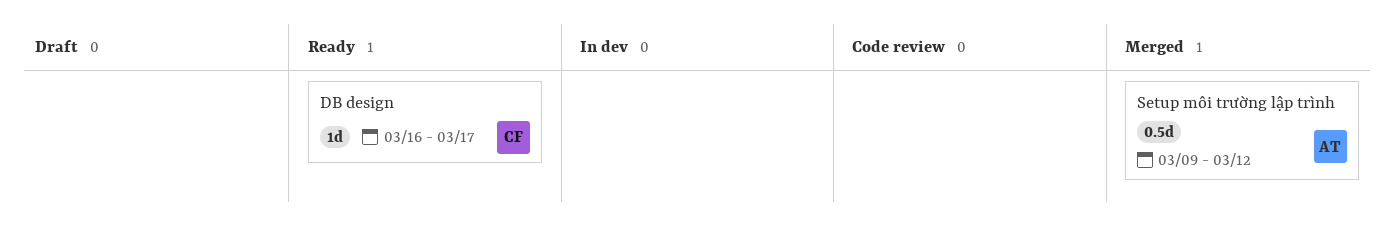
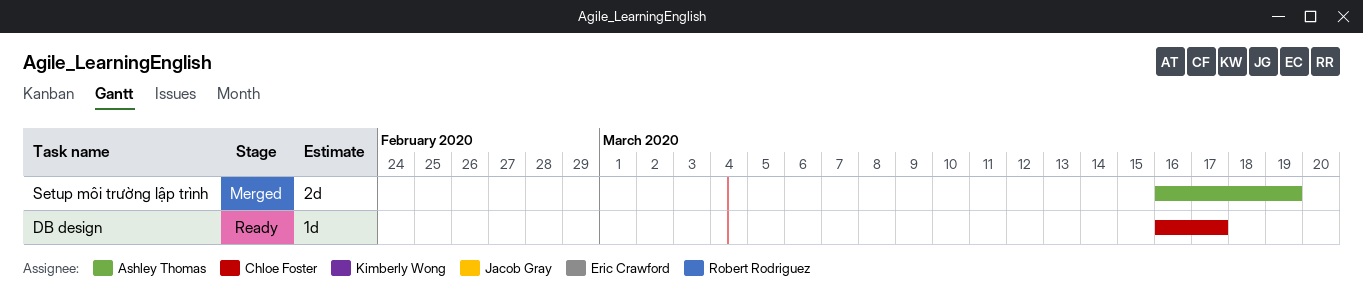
Setup môi trường lập trình, estimate: 0.5d -> 2d
Setup môi trường lập trình, start: Mar 9 -> Mar 16
Setup môi trường lập trình, due: Mar 12 -> Mar 19

